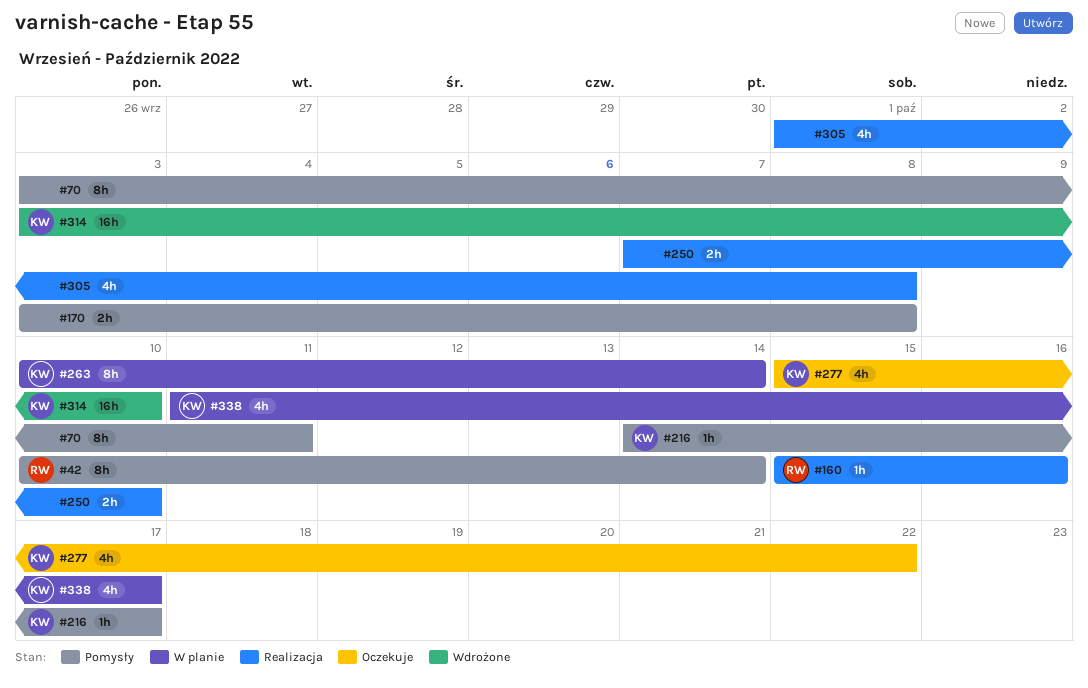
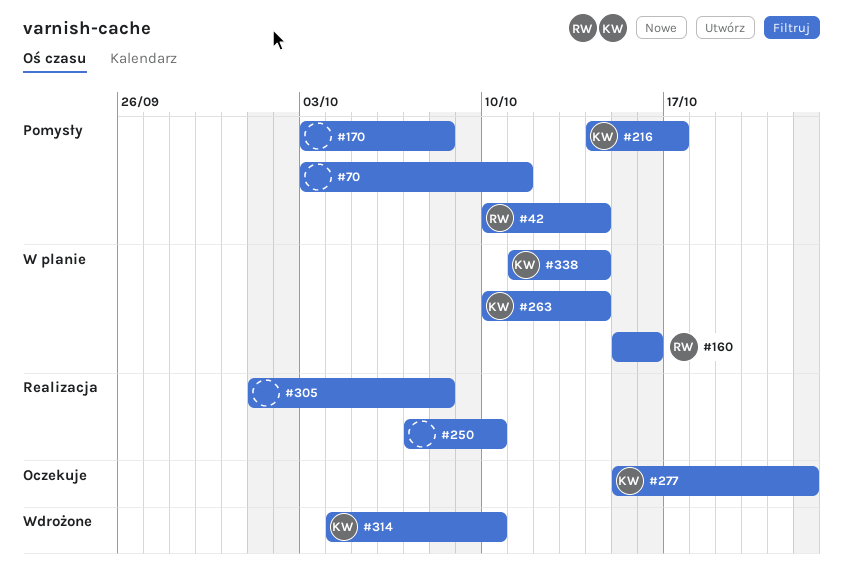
#160, status: Realizacja -> W planie
#314, start: Oct 3 -> Oct 4
#338, due: Oct 17 -> Oct 14

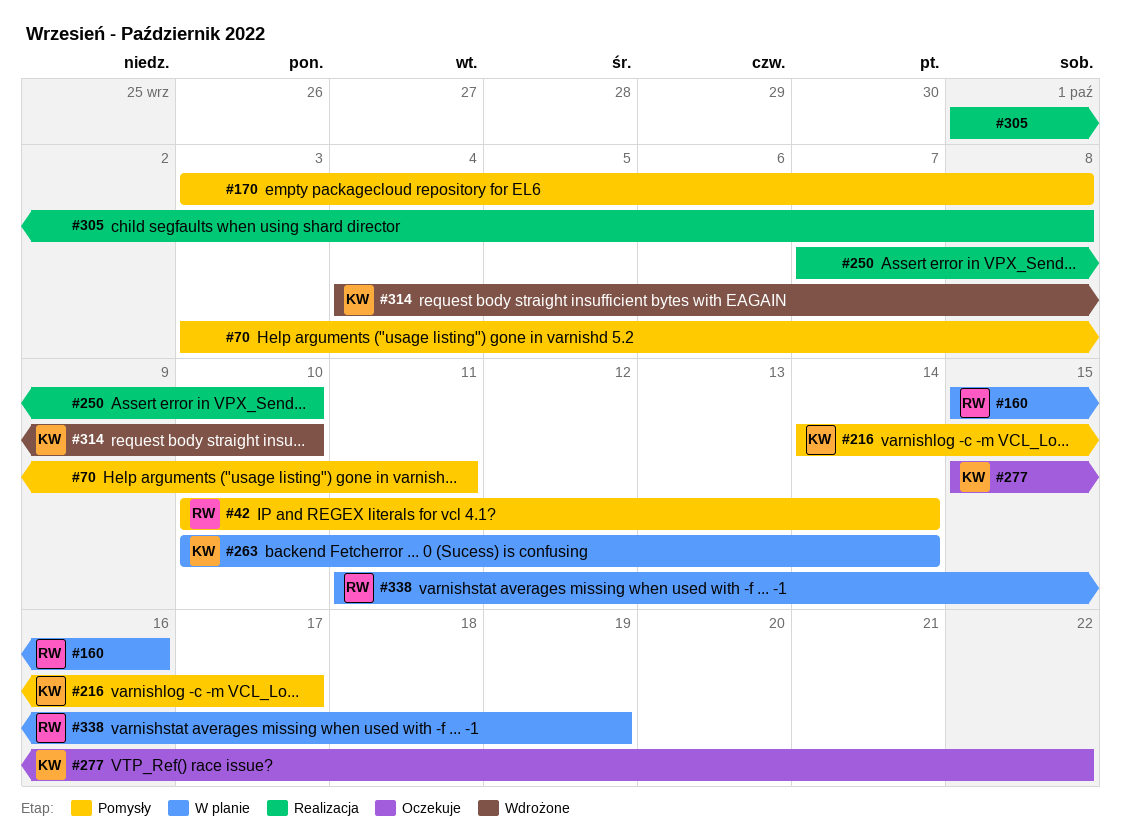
#338, owner: KW -> RW
#338, due: Oct 14 -> Oct 19

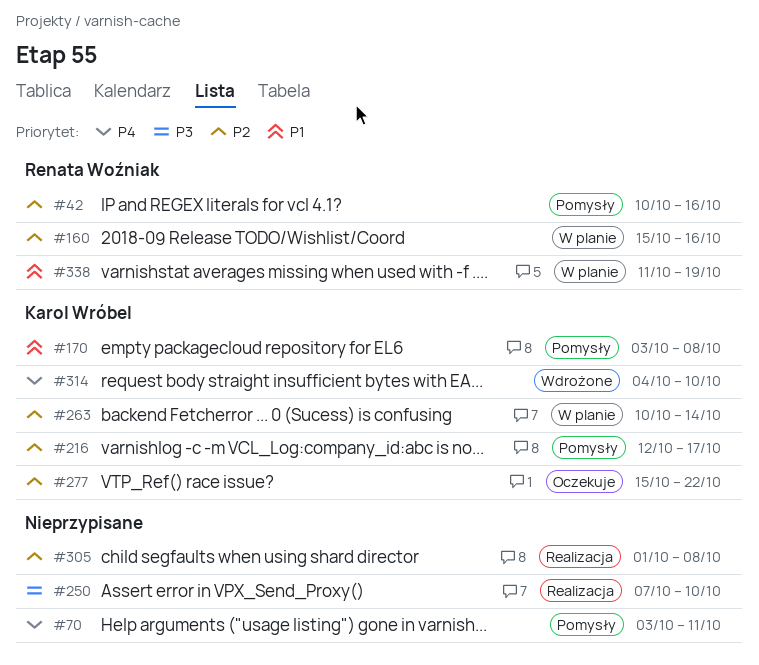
#42, due: Oct 14 -> Oct 16
#170, owner: none -> Karol Wróbel
#216, start: Oct 14 -> Oct 12

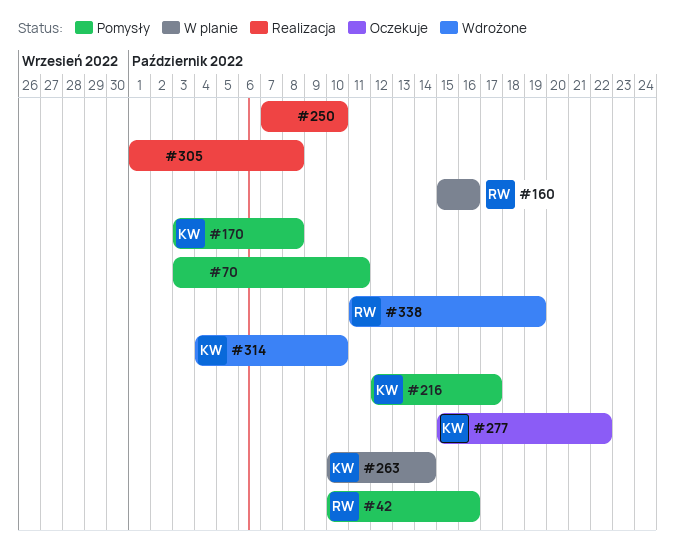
#338, status: W planie -> Wdrożone

